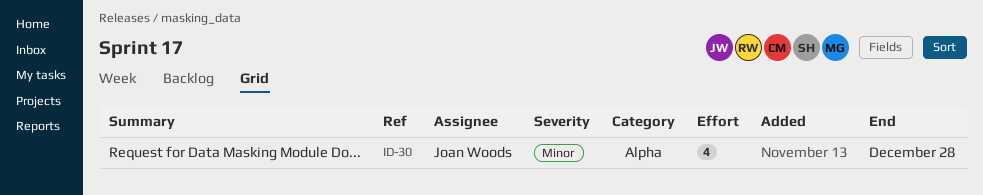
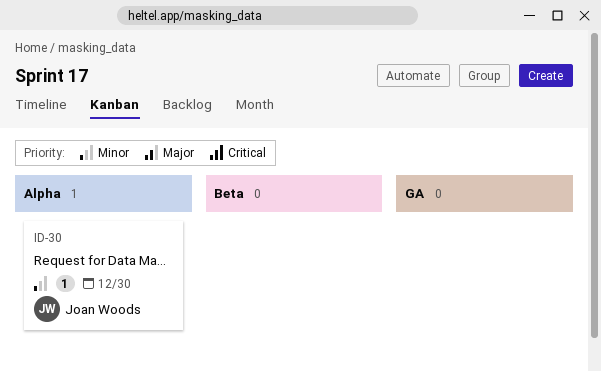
ID-30, estimate: 4 -> 1
ID-30, due: Dec 28 -> Dec 30

